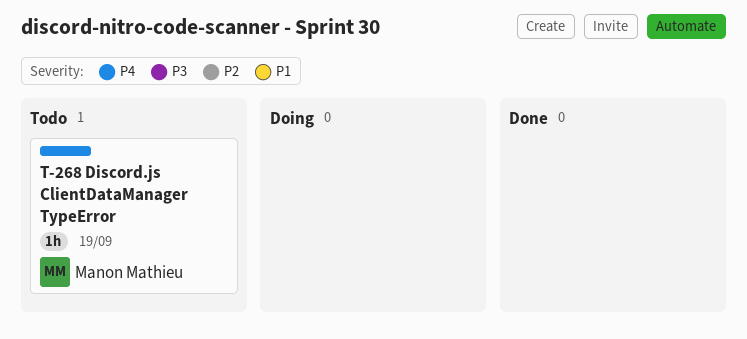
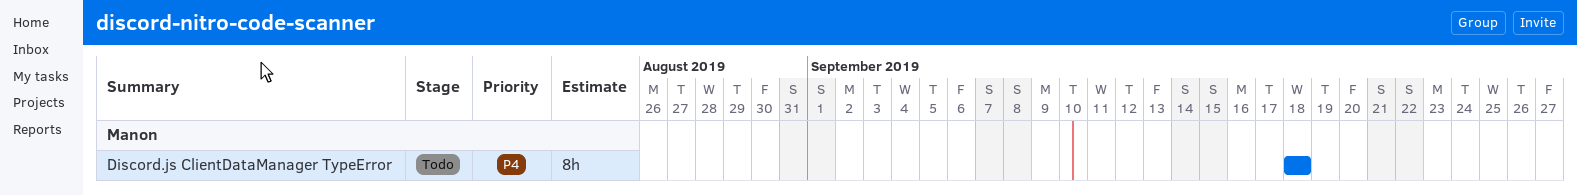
Discord.js ClientDataManager TypeError, estimate: 1h -> 8h
Discord.js ClientDataManager TypeError, due: Sep 19 -> Sep 18

